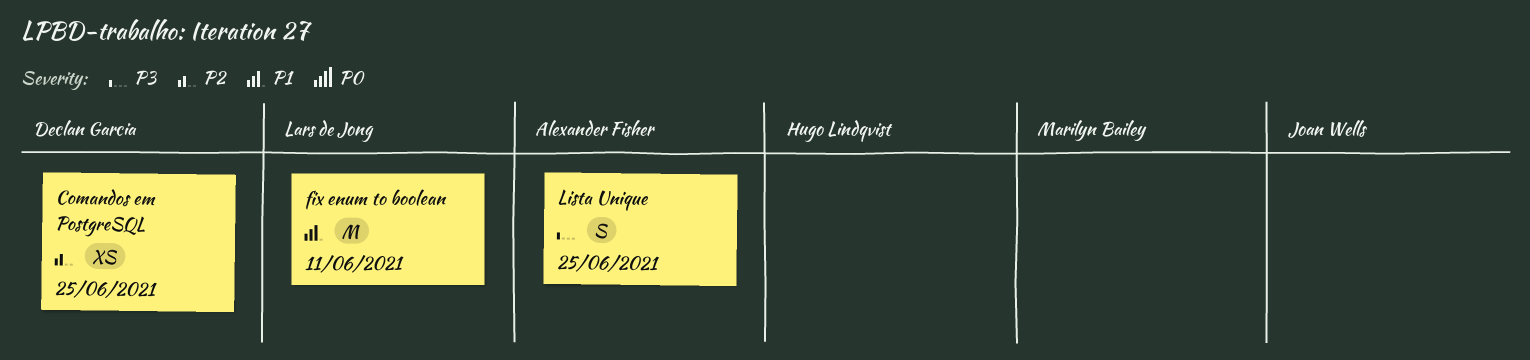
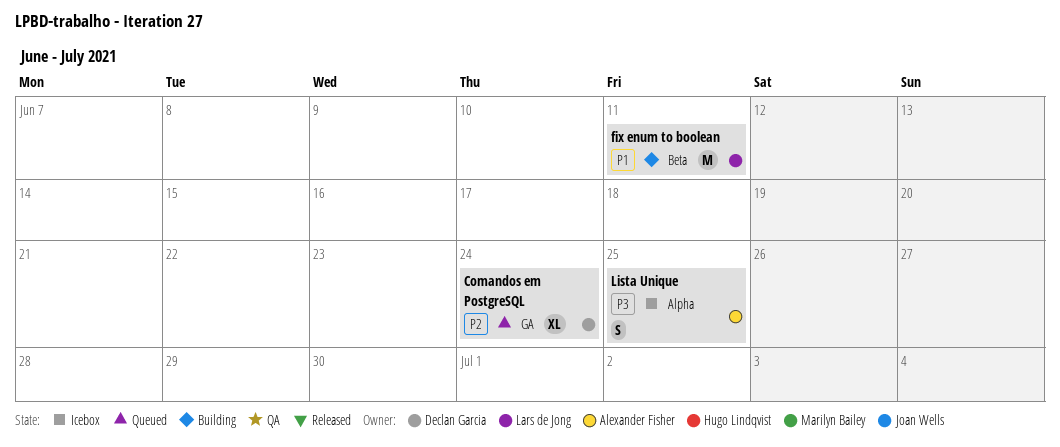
Comandos em PostgreSQL, estimate: XS -> XL
Comandos em PostgreSQL, due: Jun 25 -> Jun 24

